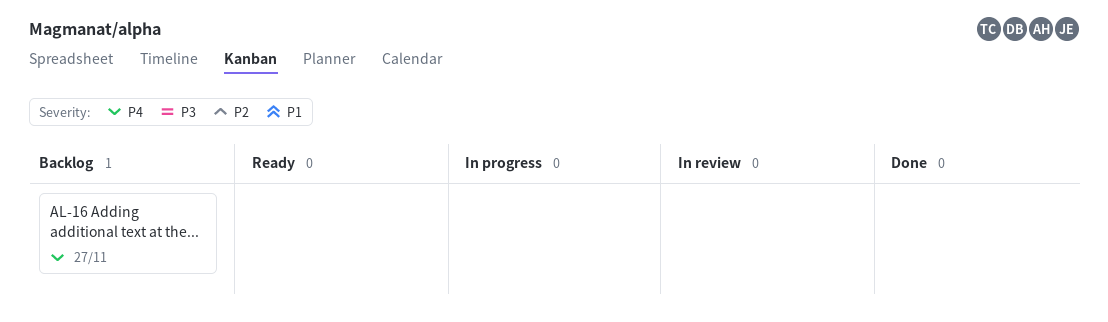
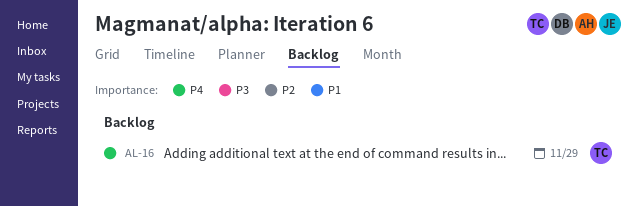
AL-16, due: Nov 27 -> Nov 29

